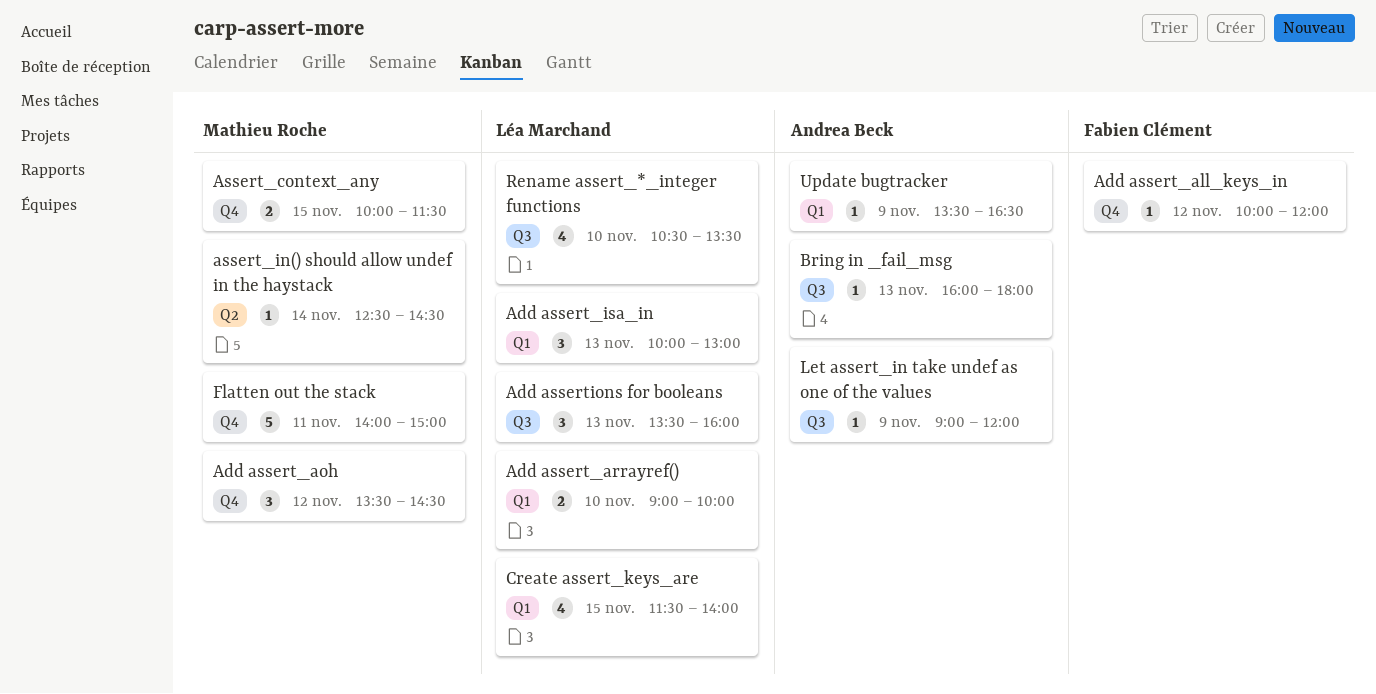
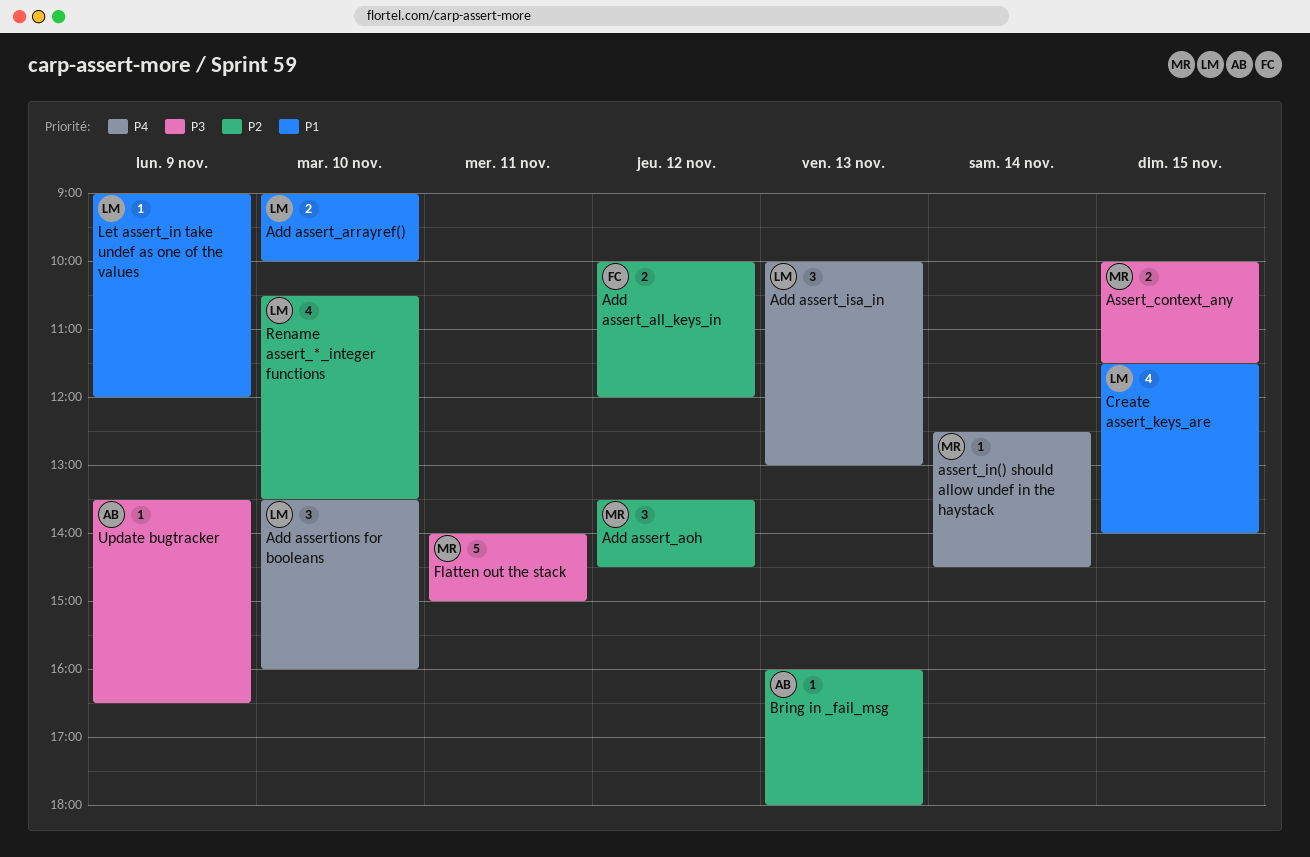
Add assert_all_keys_in, estimate: 1 -> 2
Add assertions for booleans, day: Nov 13 -> Nov 10
Let assert_in take undef as one of the values, owner: Andrea Beck -> Léa Marchand

